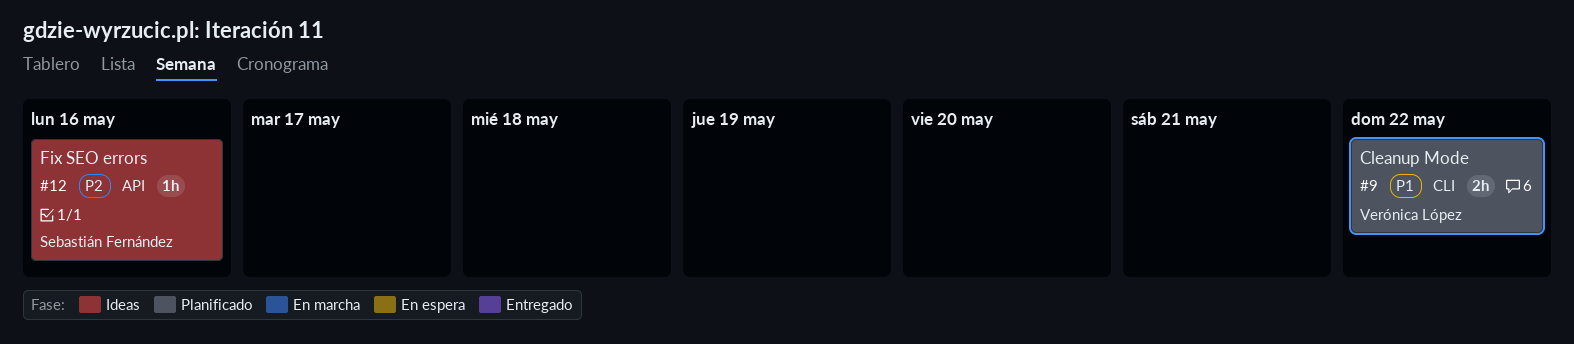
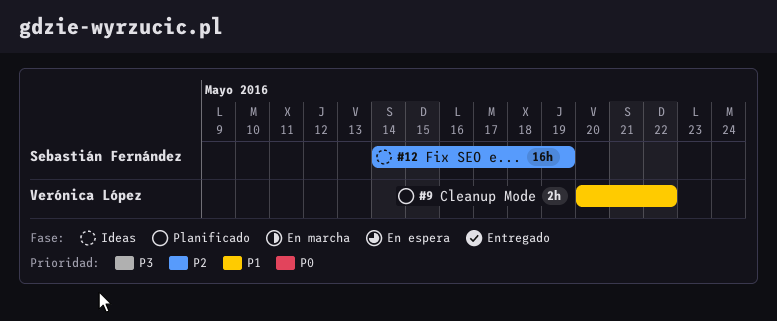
#12, estimate: 1h -> 16h
#12, due: May 16 -> May 19

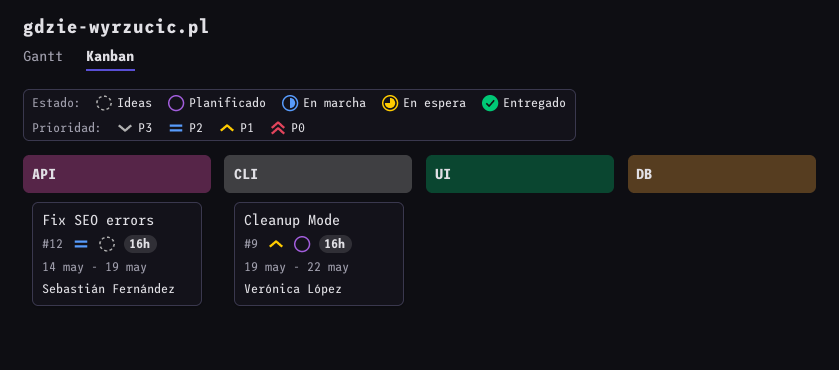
#9, estimate: 2h -> 16h
#9, start: May 20 -> May 19

